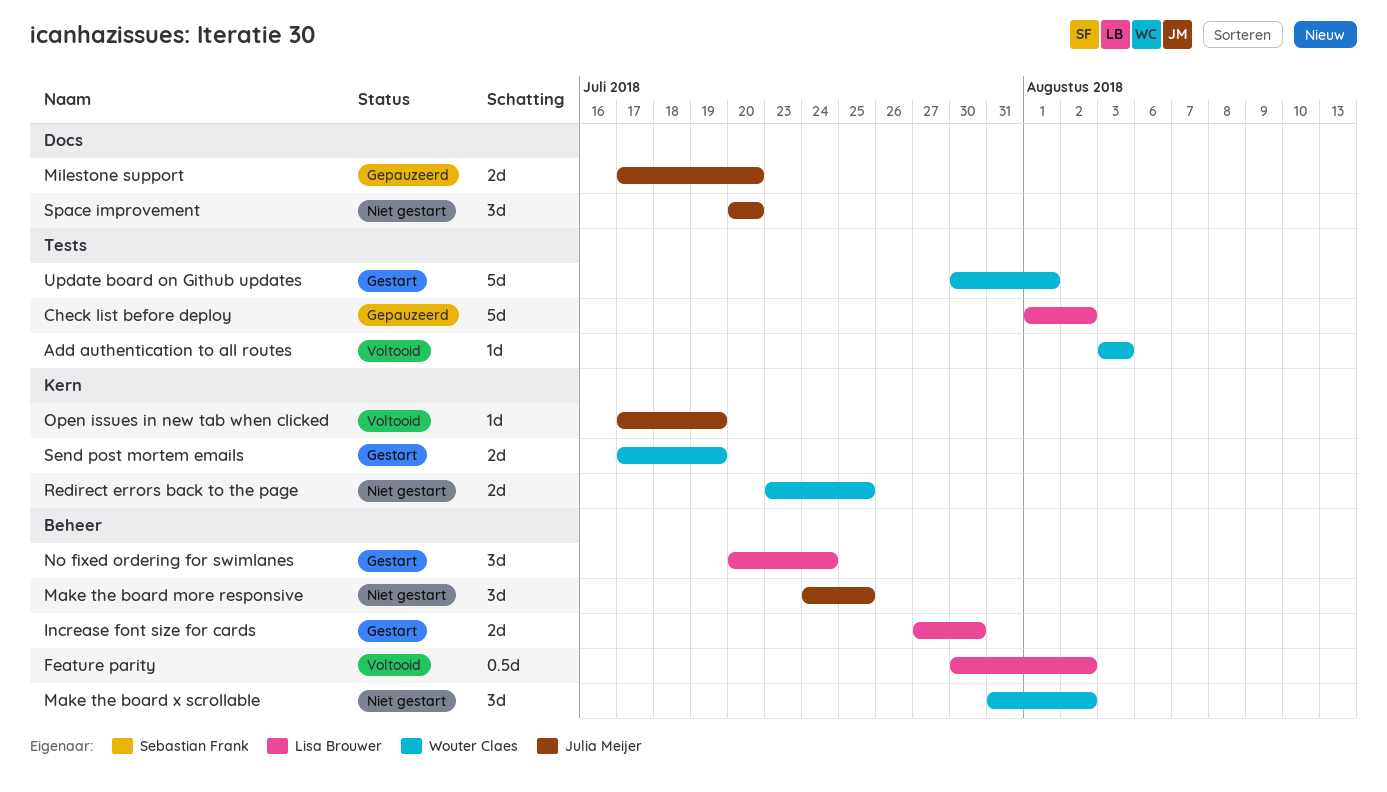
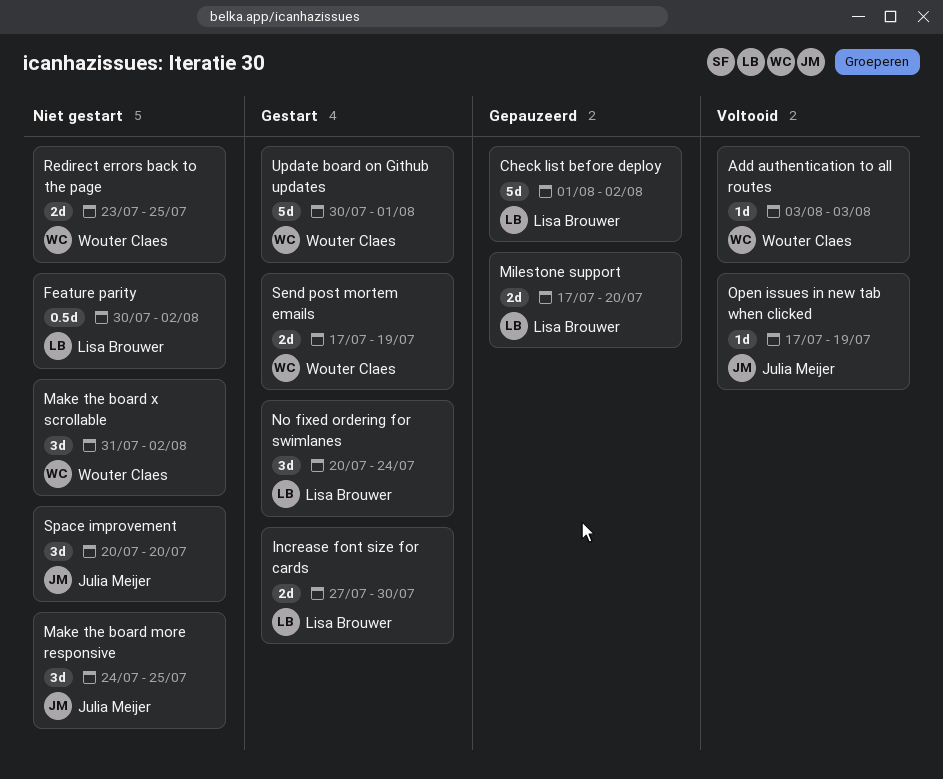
Feature parity, status: Voltooid -> Niet gestart
Milestone support, owner: Julia Meijer -> Lisa Brouwer

